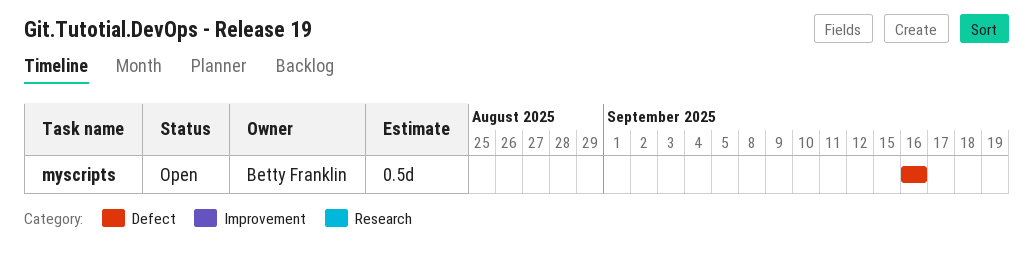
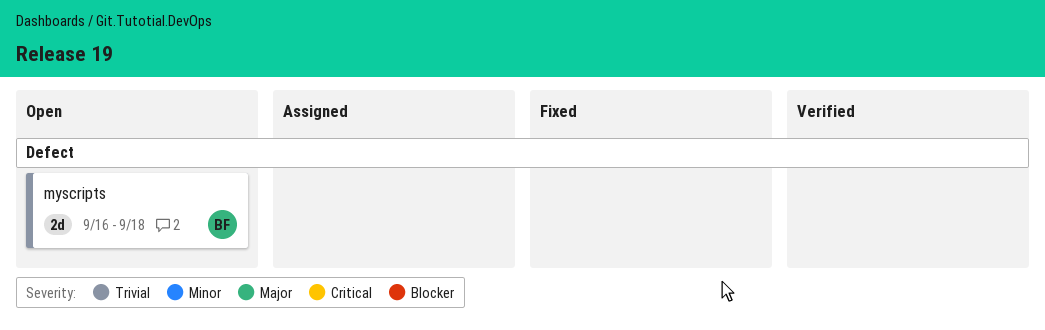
myscripts, estimate: 0.5d -> 2d
myscripts, due: Sep 16 -> Sep 18

